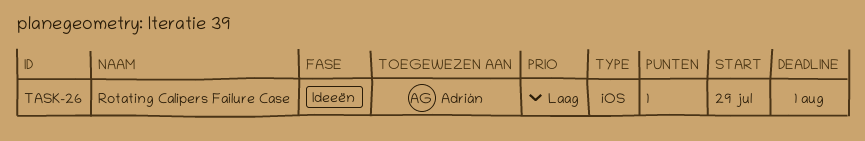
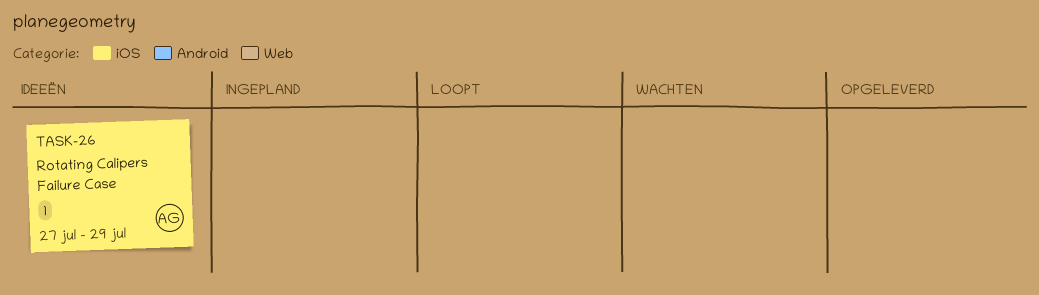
TASK-26, start: Jul 29 -> Jul 27
TASK-26, due: Aug 1 -> Jul 29

